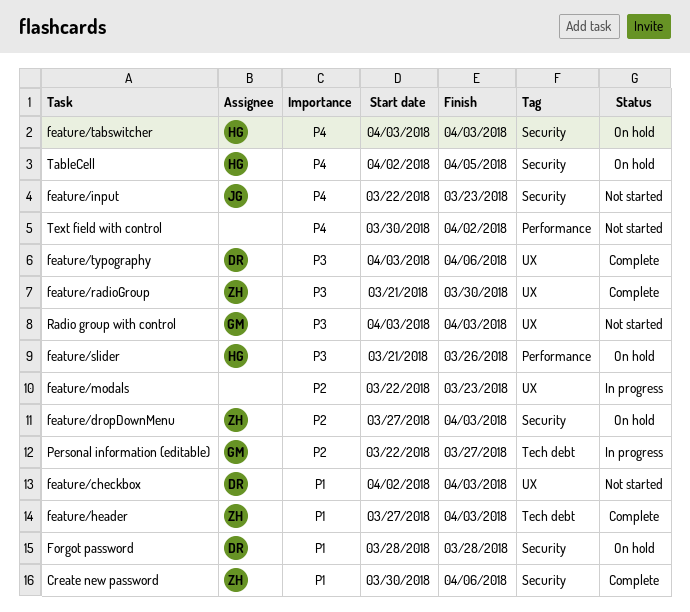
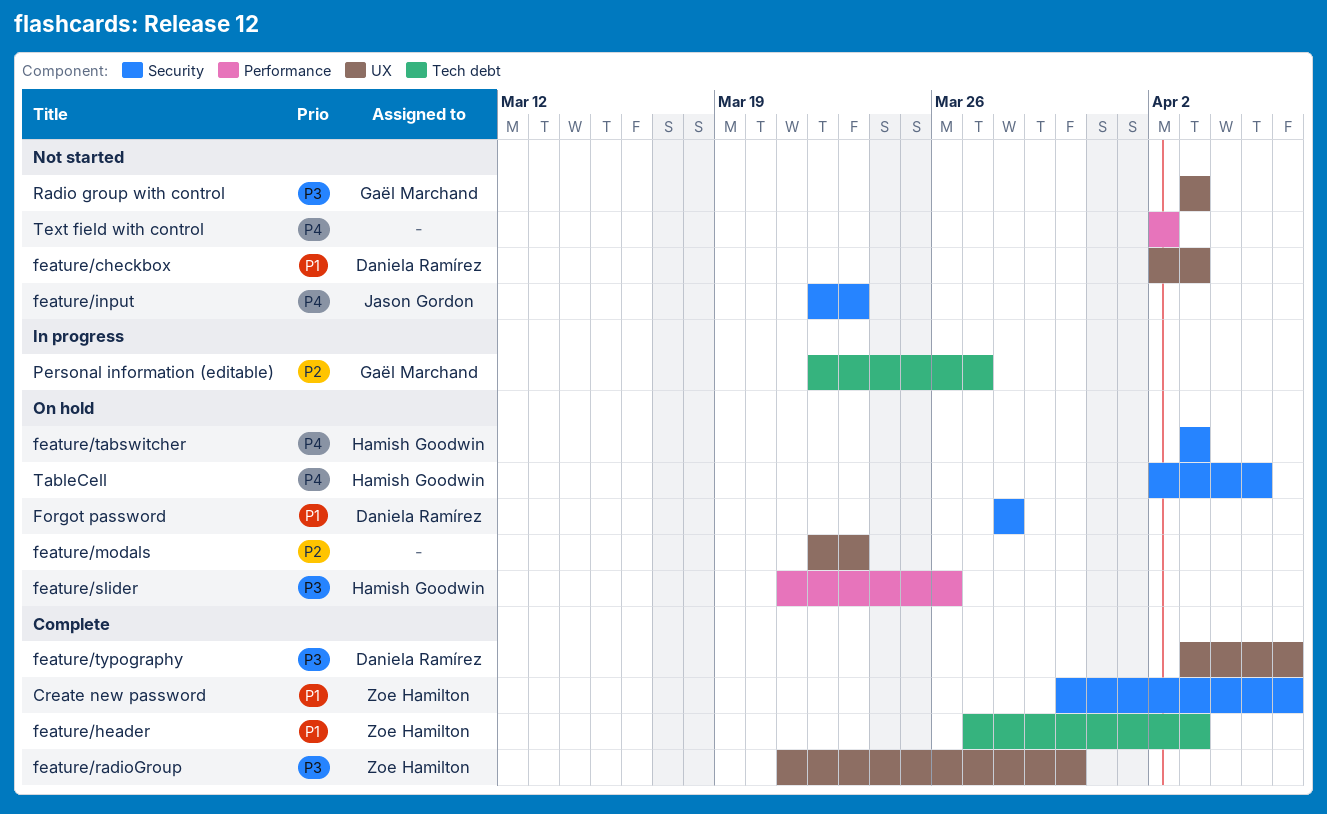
feature/dropDownMenu: present -> none
feature/modals, status: In progress -> On hold
Text field with control, start: Mar 30 -> Apr 2

